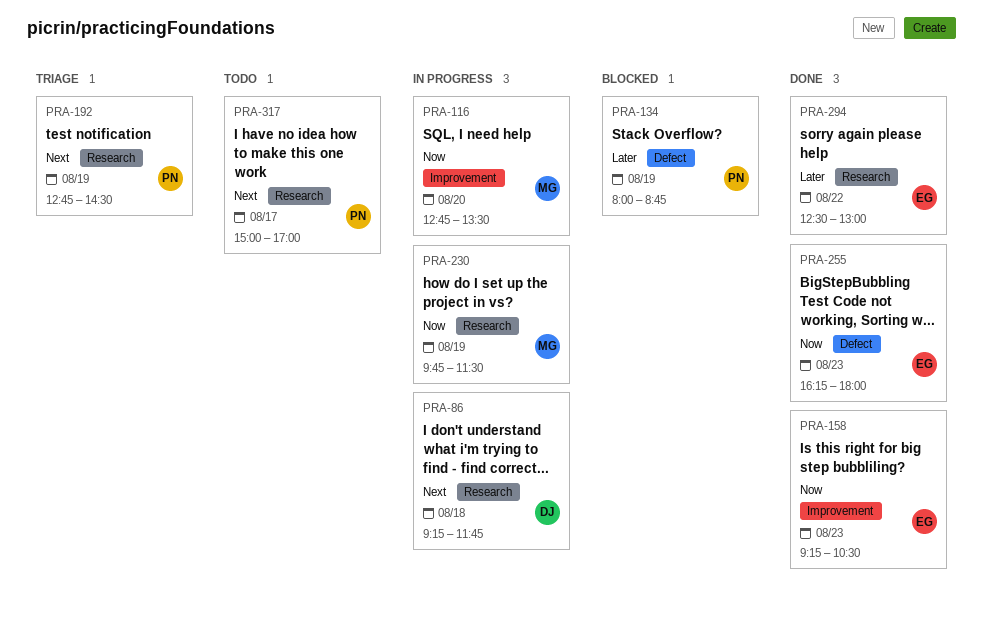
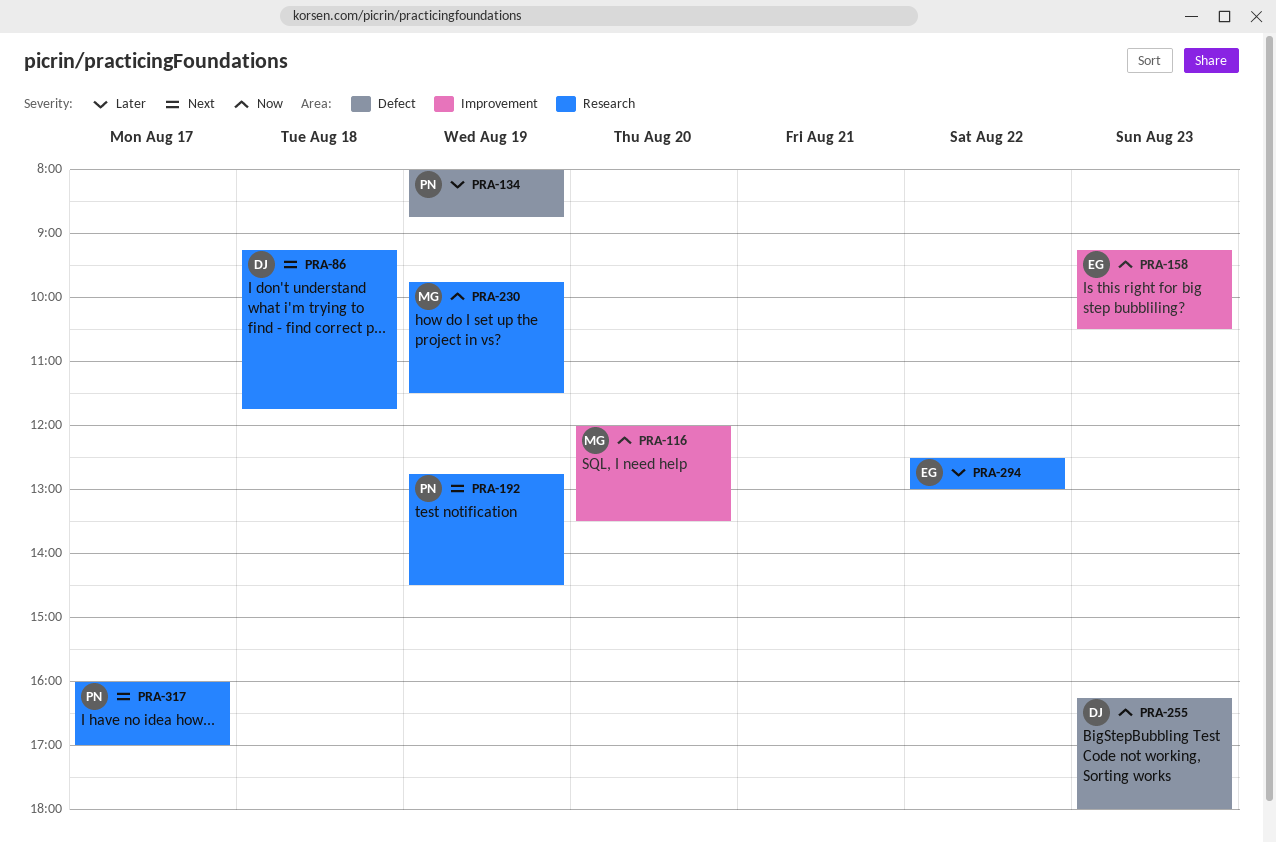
PRA-116, begins: 12:45 -> 12:00
PRA-255, owner: EG -> DJ
PRA-317, begins: 15:00 -> 16:00

